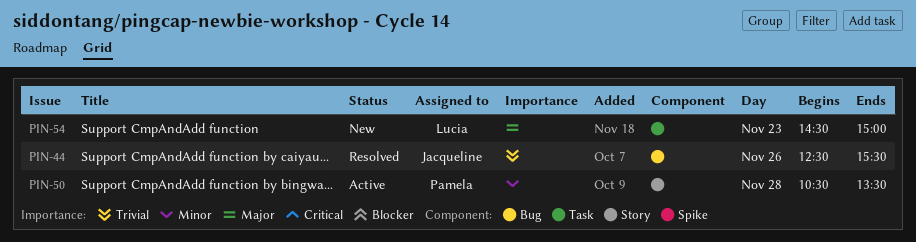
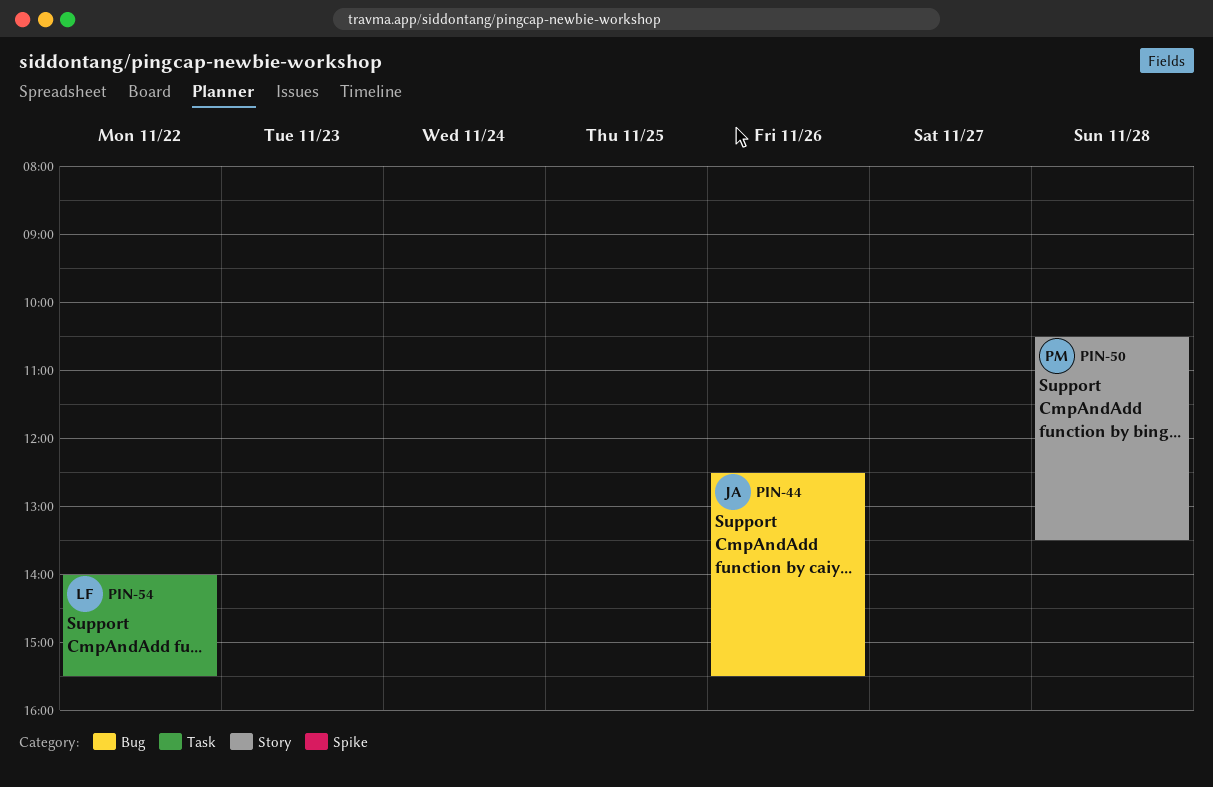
PIN-54, day: Nov 23 -> Nov 22
PIN-54, begins: 14:30 -> 14:00
PIN-54, ends: 15:00 -> 15:30

